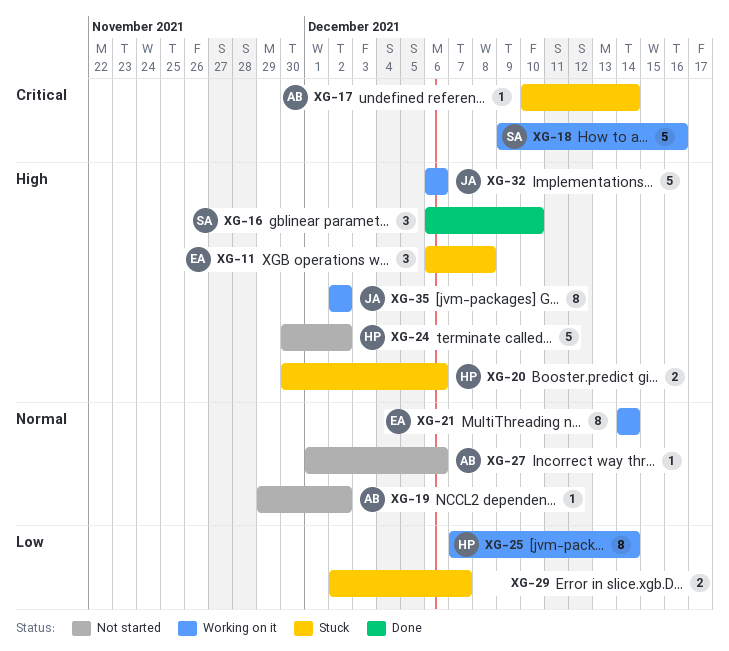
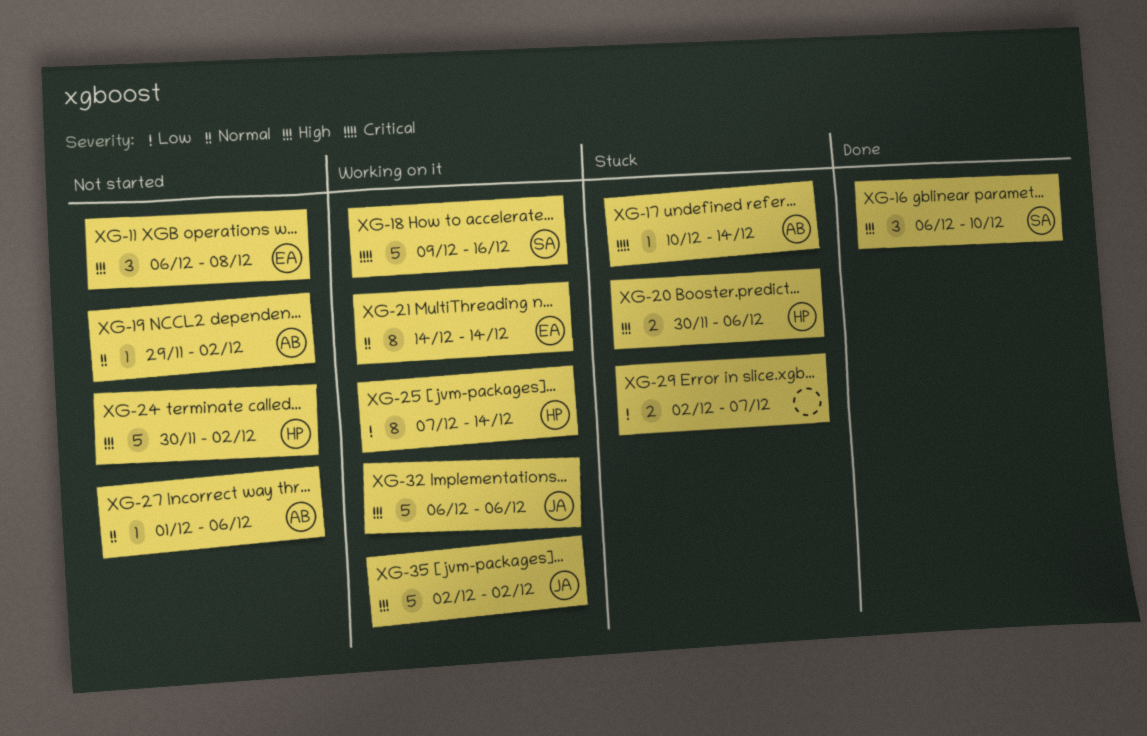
XG-11, status: Stuck -> Not started
XG-35, estimate: 8 -> 5

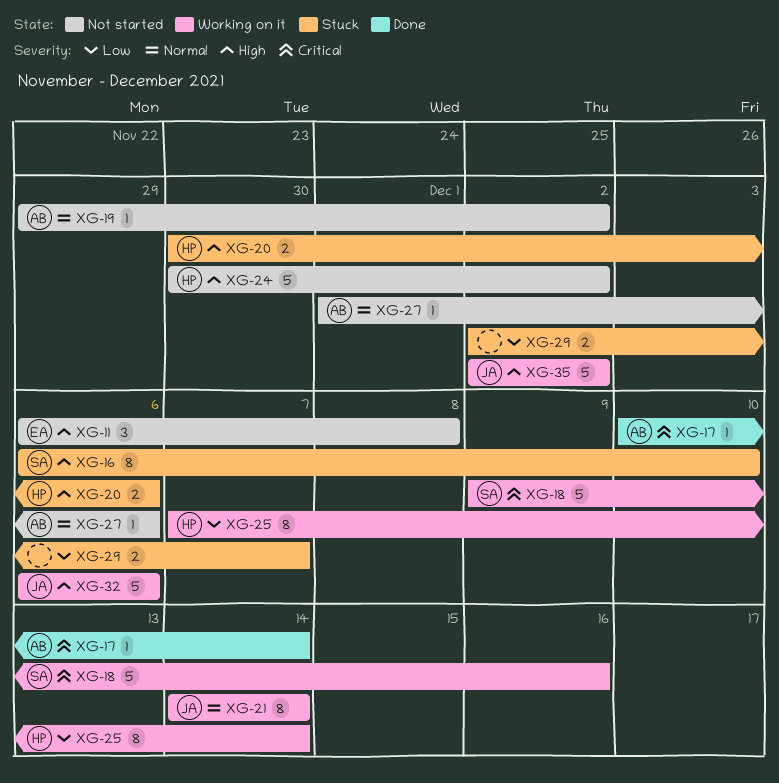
XG-16, status: Done -> Stuck
XG-16, estimate: 3 -> 8
XG-17, status: Stuck -> Done
XG-21, owner: EA -> JA

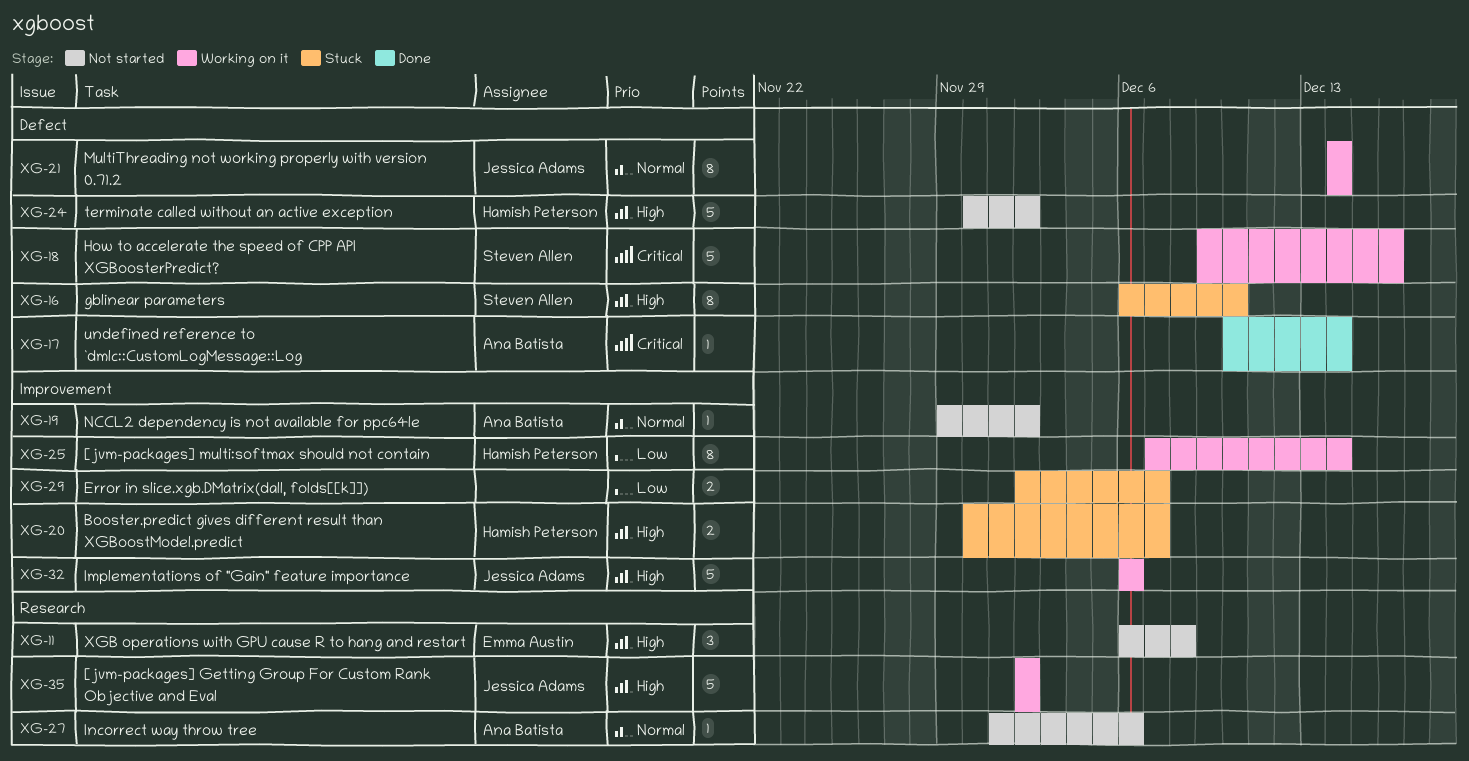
XG-20, due: Dec 6 -> Dec 7

